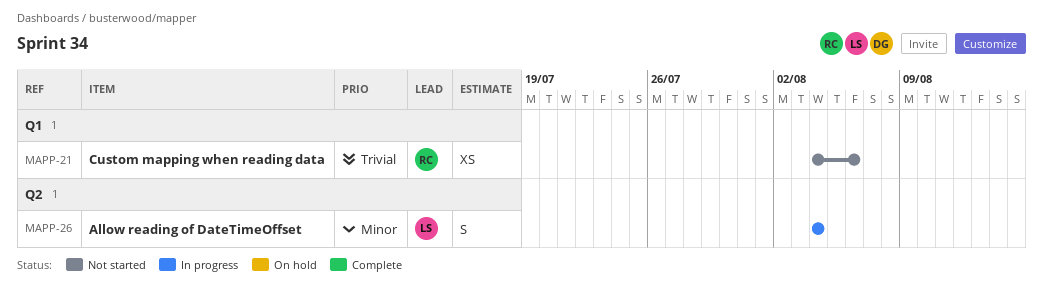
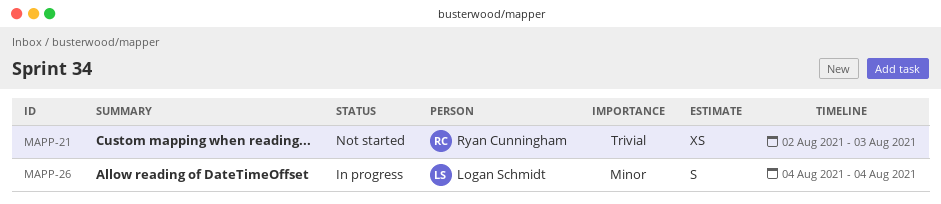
MAPP-21, start: Aug 4 -> Aug 2
MAPP-21, due: Aug 6 -> Aug 3

